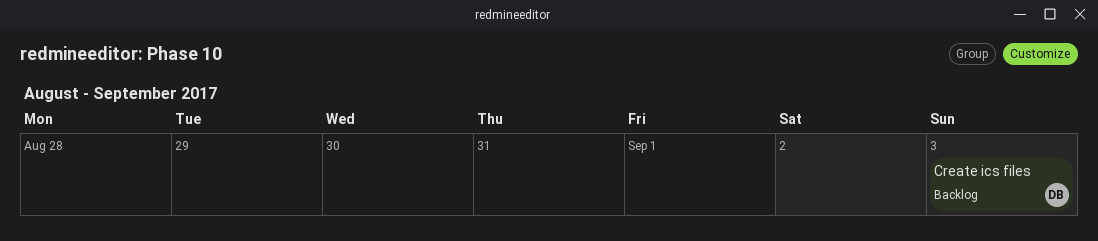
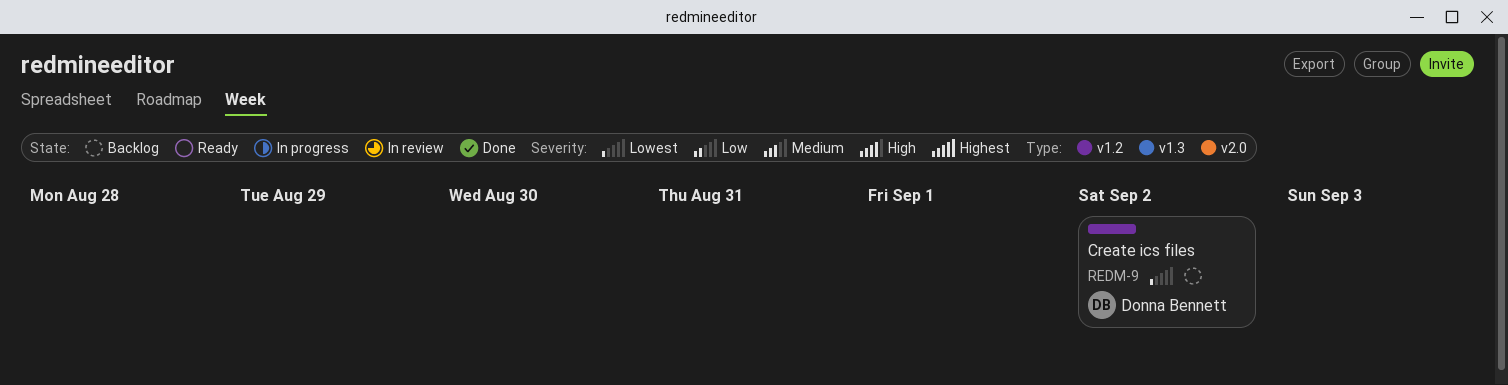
Create ics files, due: Sep 3 -> Sep 2

